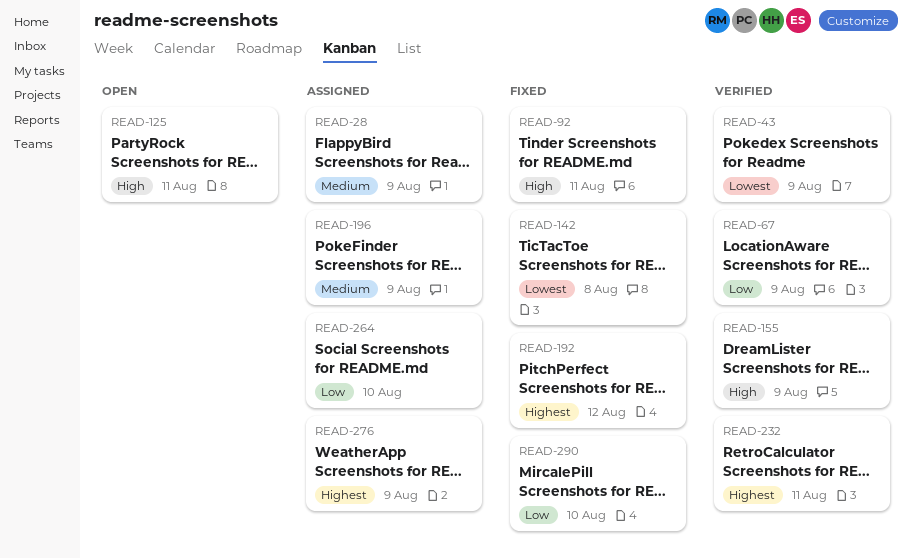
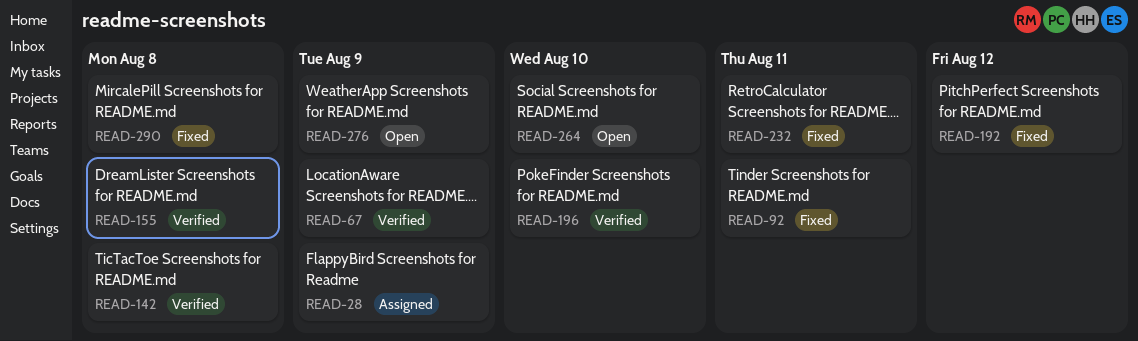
READ-43: present -> none
READ-125: present -> none
READ-142, status: Fixed -> Verified
READ-155, due: Aug 9 -> Aug 8
READ-196, status: Assigned -> Verified
READ-196, due: Aug 9 -> Aug 10
READ-232, status: Verified -> Fixed
READ-264, status: Assigned -> Open
READ-276, status: Assigned -> Open
READ-290, due: Aug 10 -> Aug 8

